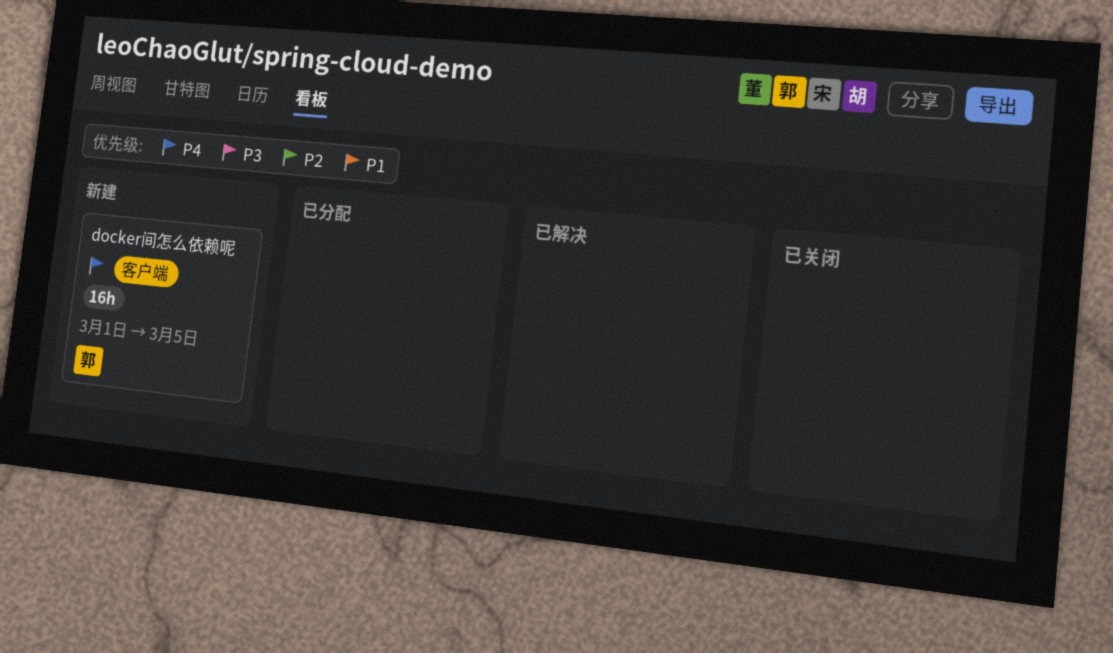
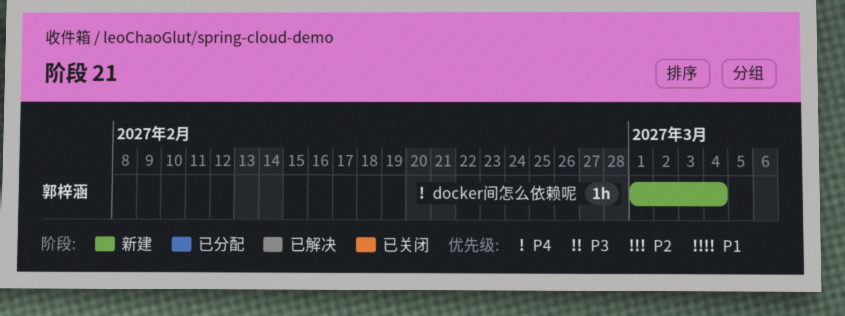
docker间怎么依赖呢, estimate: 16h -> 1h
docker间怎么依赖呢, due: Mar 5 -> Mar 4

